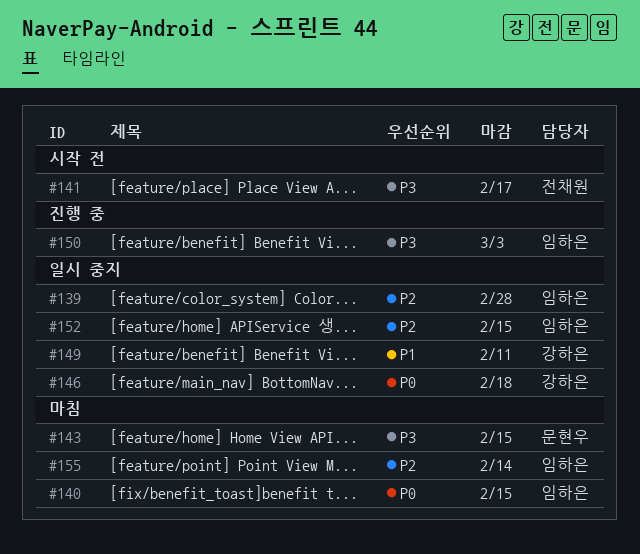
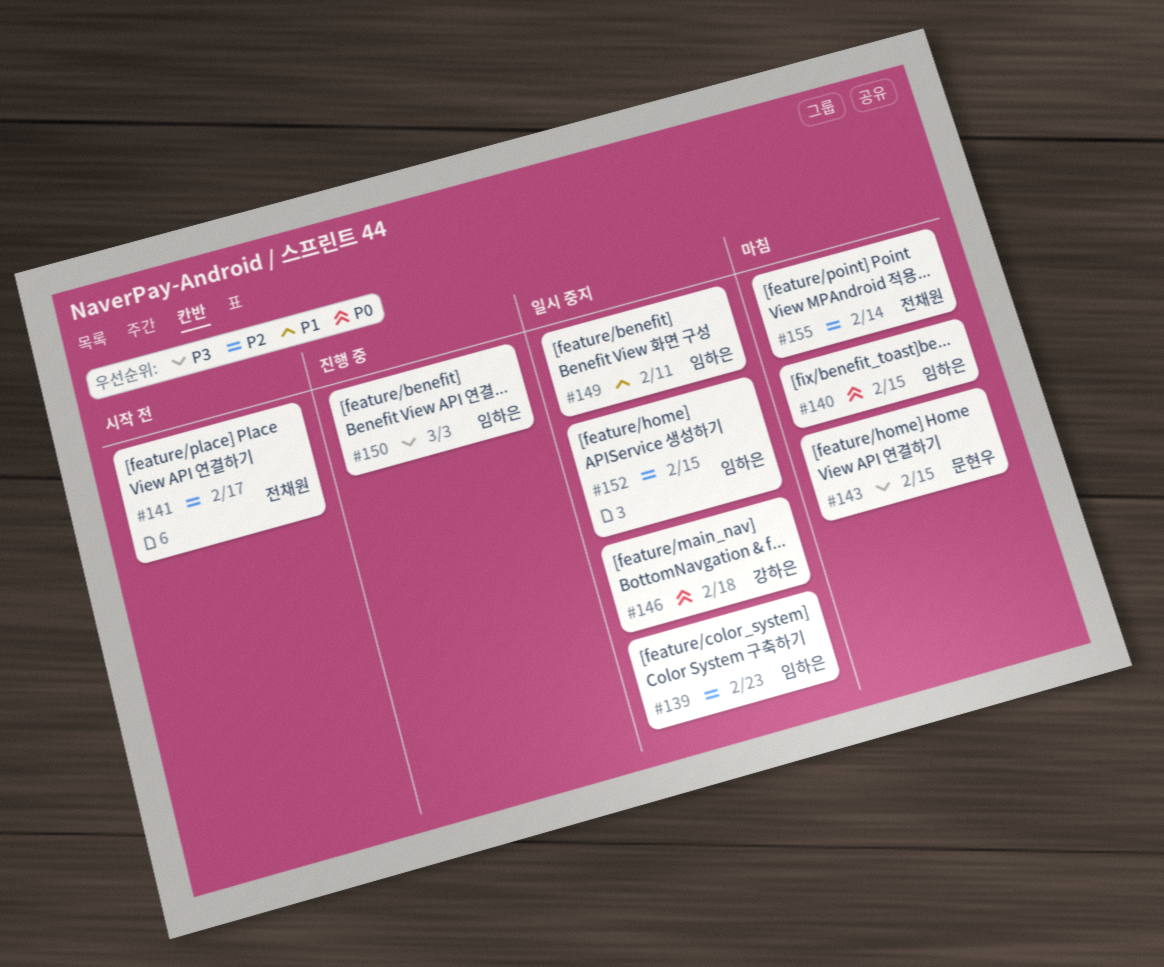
#139, due: Feb 28 -> Feb 23
#141, priority: P3 -> P2
#149, owner: 강하은 -> 임하은
#155, owner: 임하은 -> 전채원

